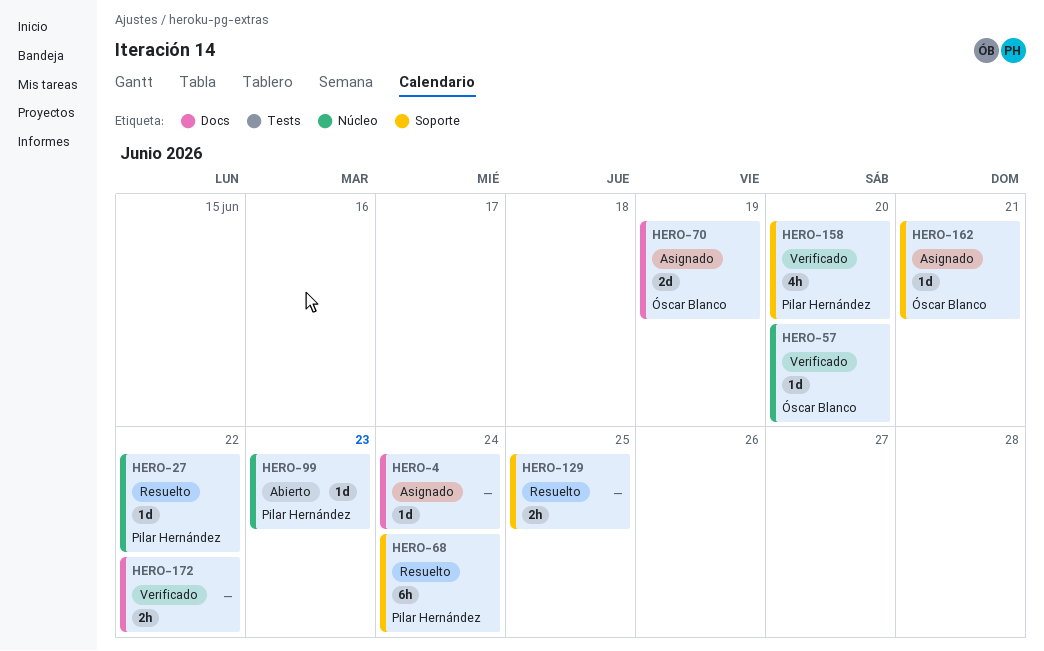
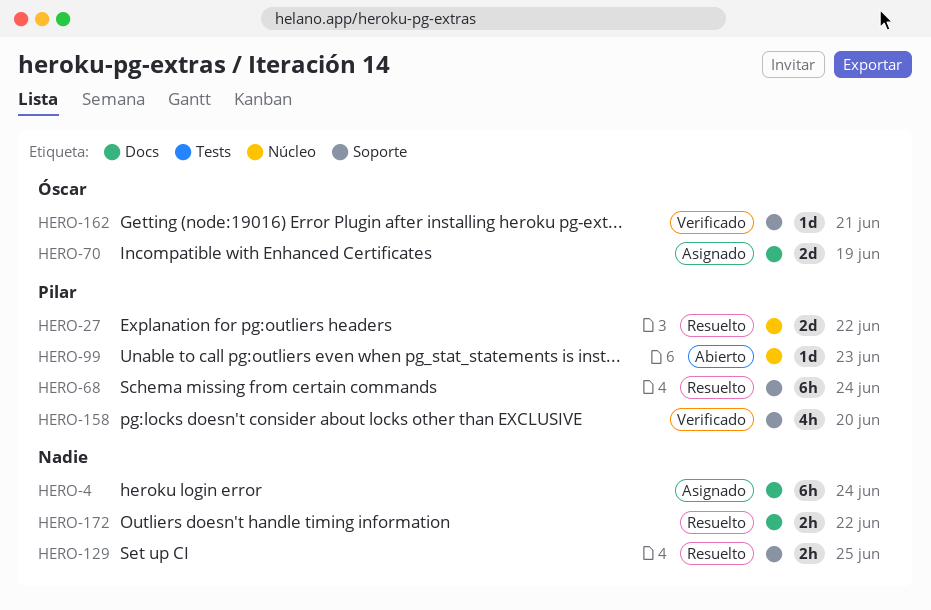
HERO-4, estimate: 1d -> 6h
HERO-27, estimate: 1d -> 2d
HERO-57: present -> none
HERO-162, status: Asignado -> Verificado
HERO-172, status: Verificado -> Resuelto

